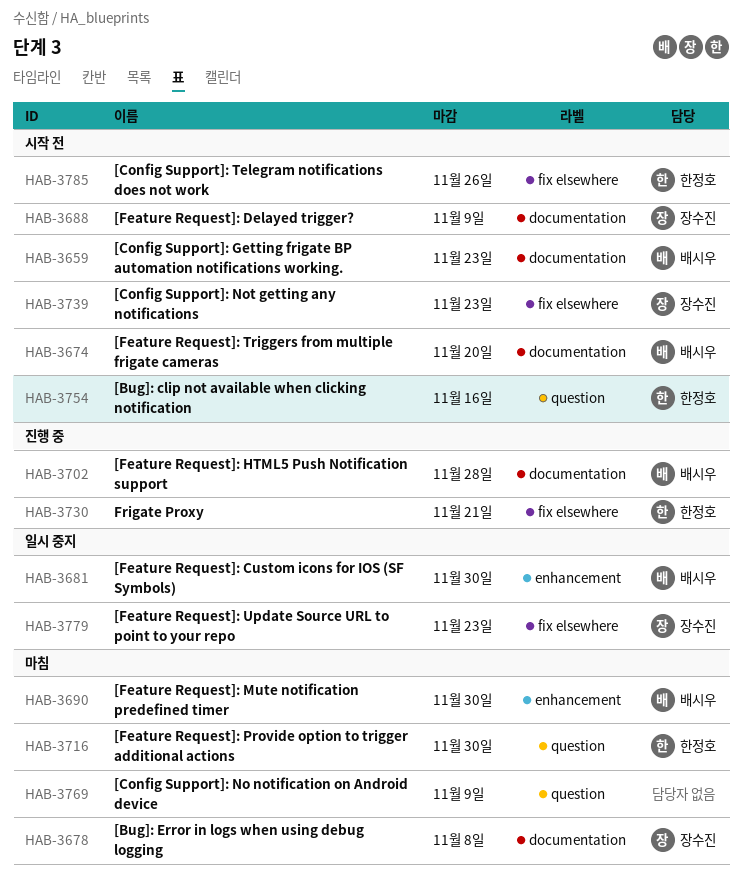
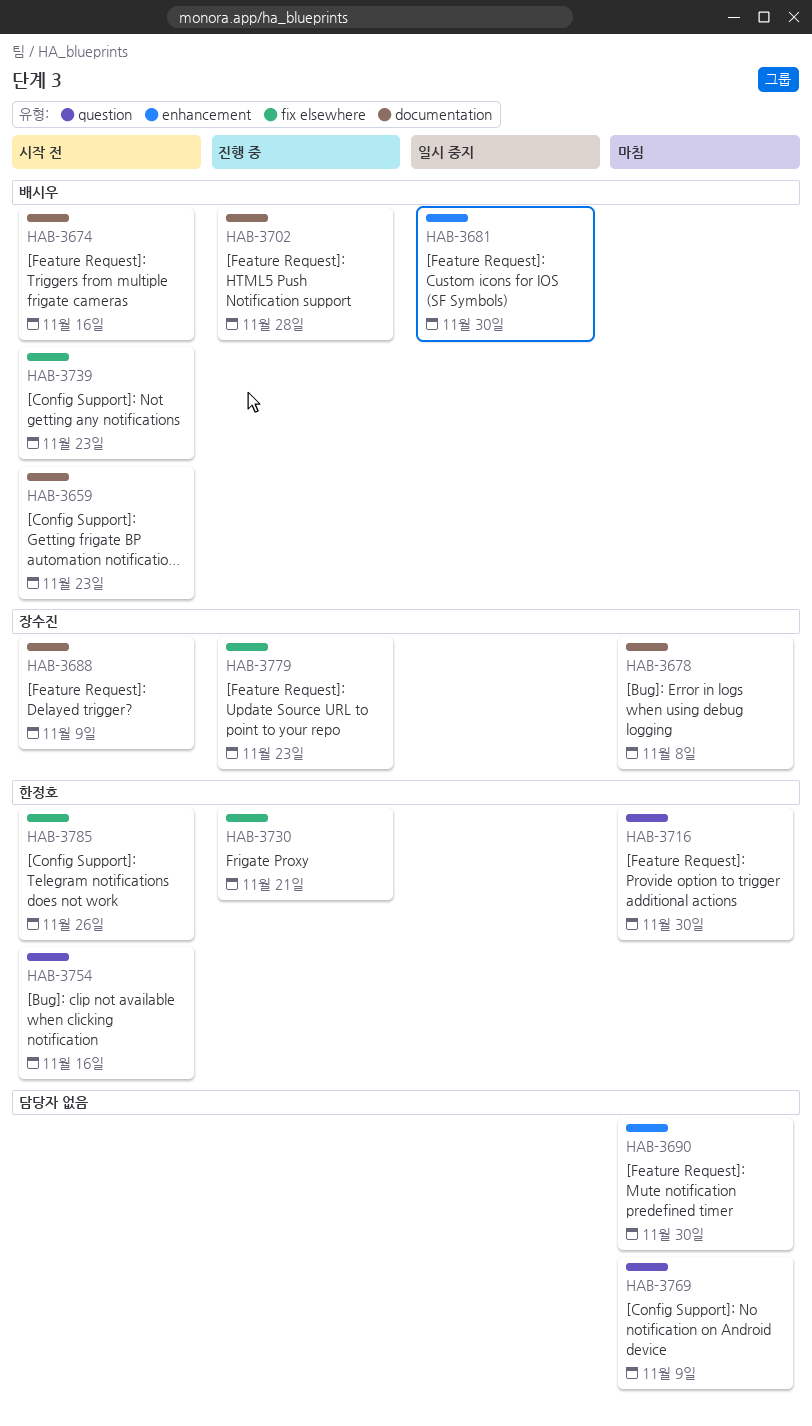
HAB-3674, due: Nov 20 -> Nov 16
HAB-3690, owner: 배시우 -> none
HAB-3739, owner: 장수진 -> 배시우
HAB-3779, status: 일시 중지 -> 진행 중

